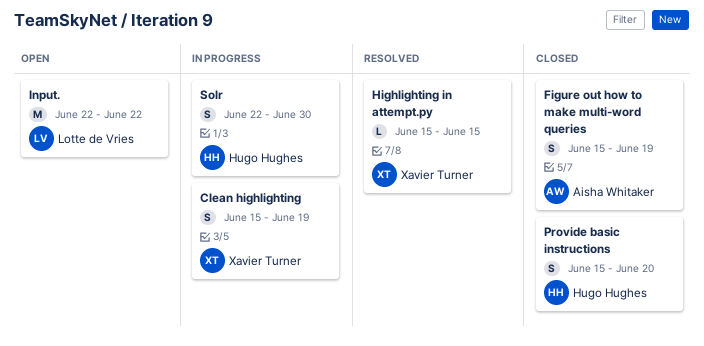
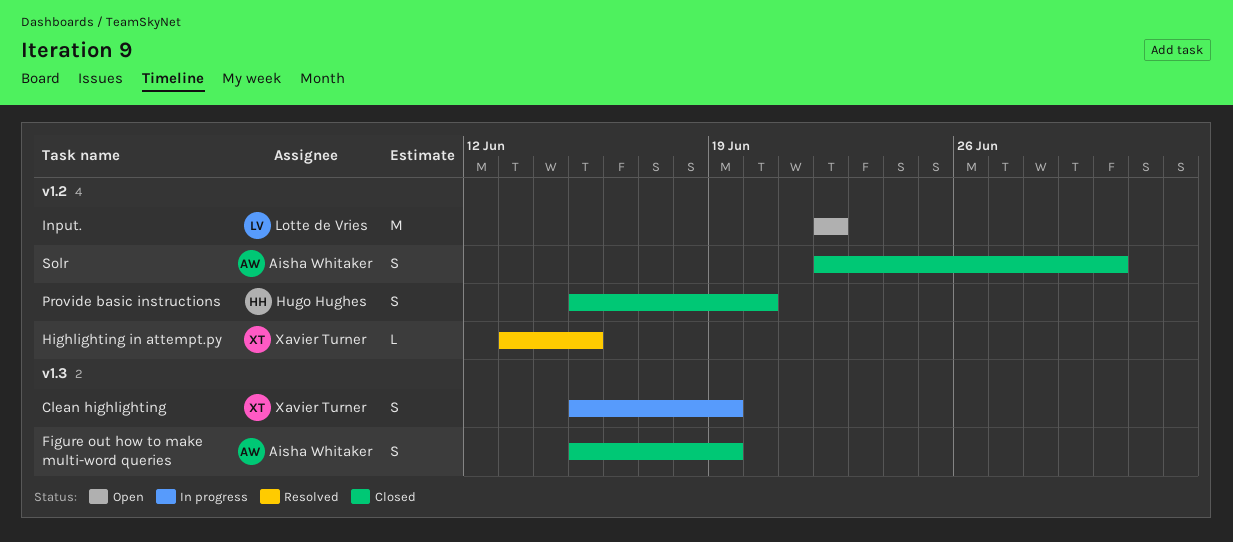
Highlighting in attempt.py, start: Jun 15 -> Jun 13
Solr, status: In progress -> Closed
Solr, owner: Hugo Hughes -> Aisha Whitaker

